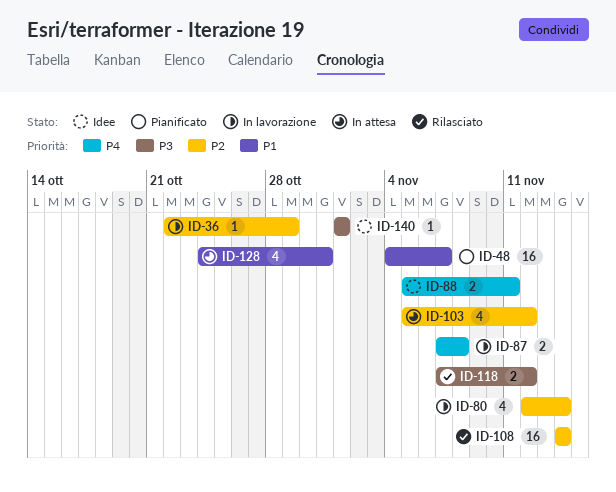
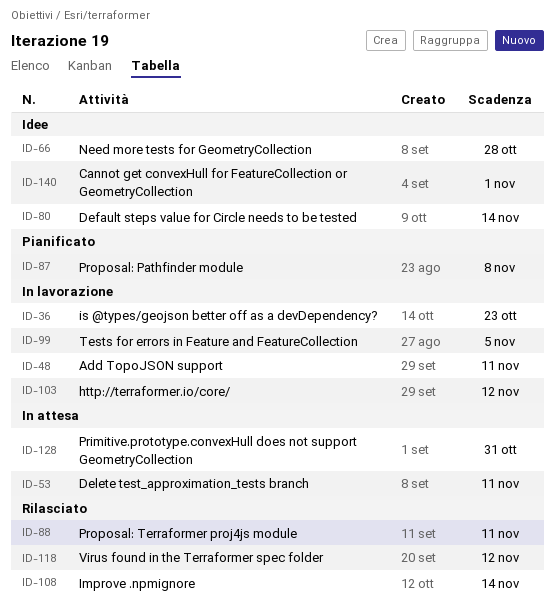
ID-36, due: Oct 29 -> Oct 23
ID-48, status: Pianificato -> In lavorazione
ID-48, due: Nov 7 -> Nov 11
ID-53: none -> present
ID-66: none -> present
ID-80, status: In lavorazione -> Idee
ID-87, status: In lavorazione -> Pianificato
ID-88, status: Idee -> Rilasciato
ID-99: none -> present
ID-103, status: In attesa -> In lavorazione

